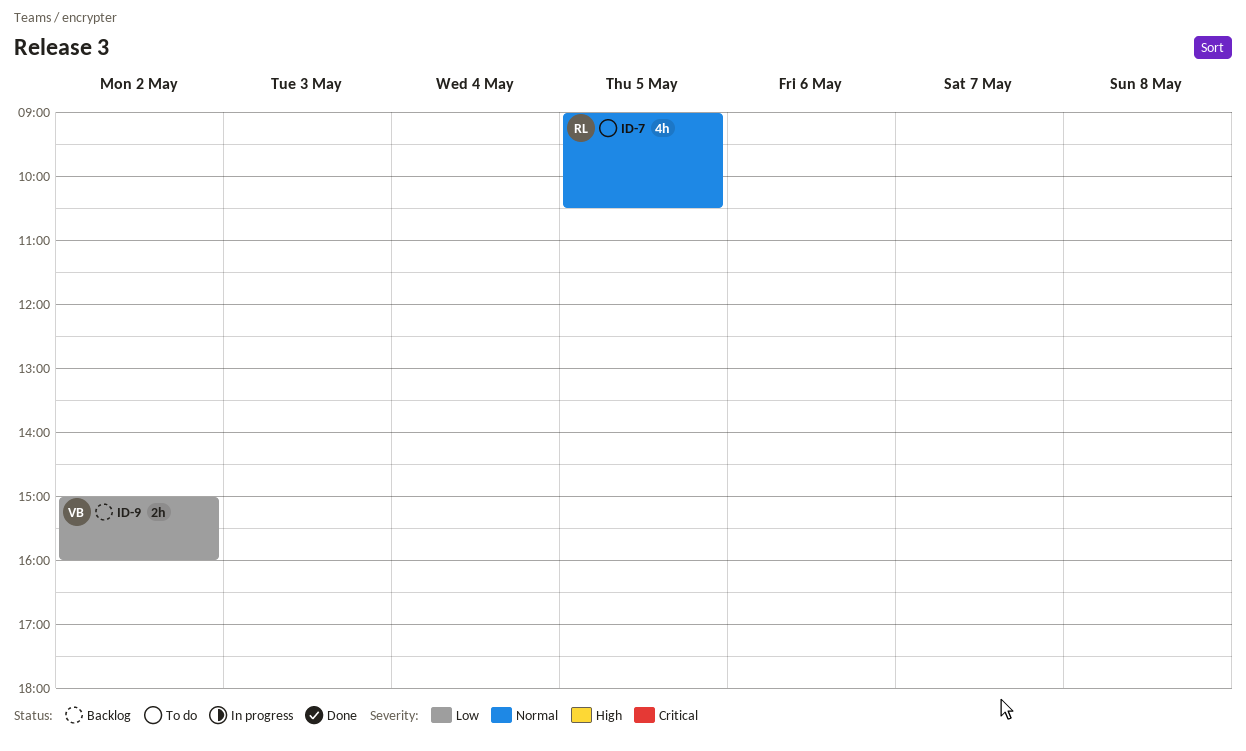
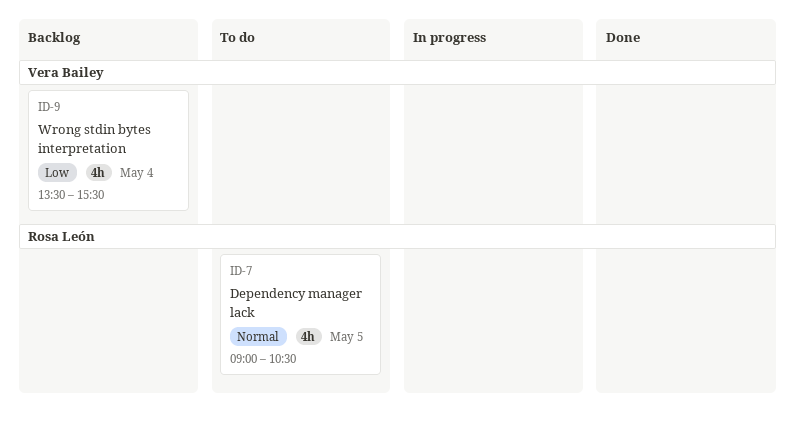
ID-9, estimate: 2h -> 4h
ID-9, day: May 2 -> May 4
ID-9, begins: 15:00 -> 13:30
ID-9, ends: 16:00 -> 15:30

